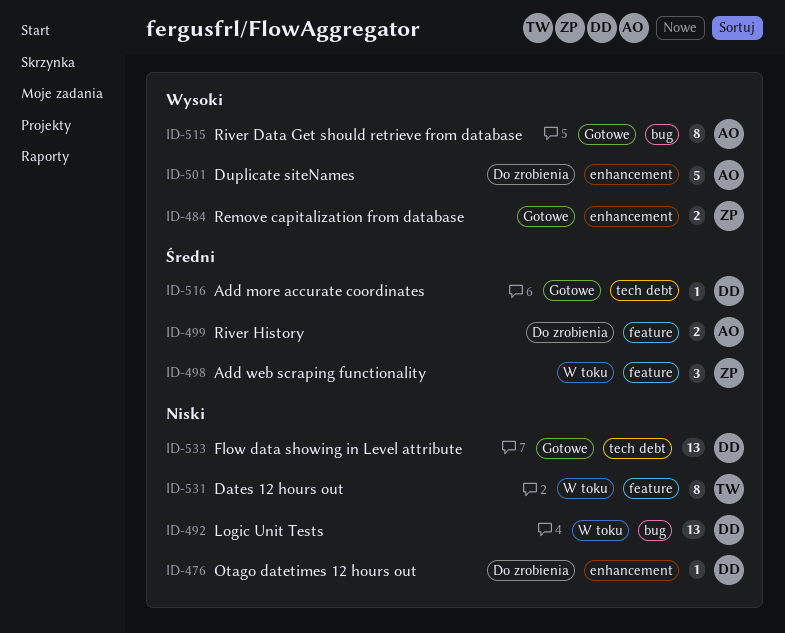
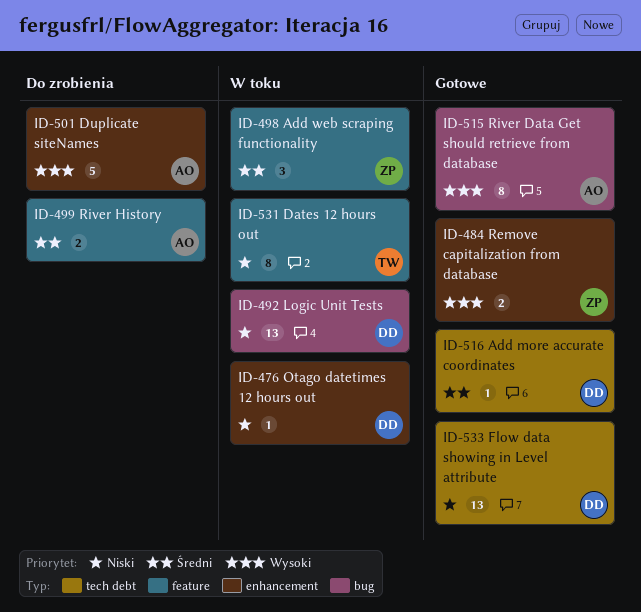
ID-476, status: Do zrobienia -> W toku

